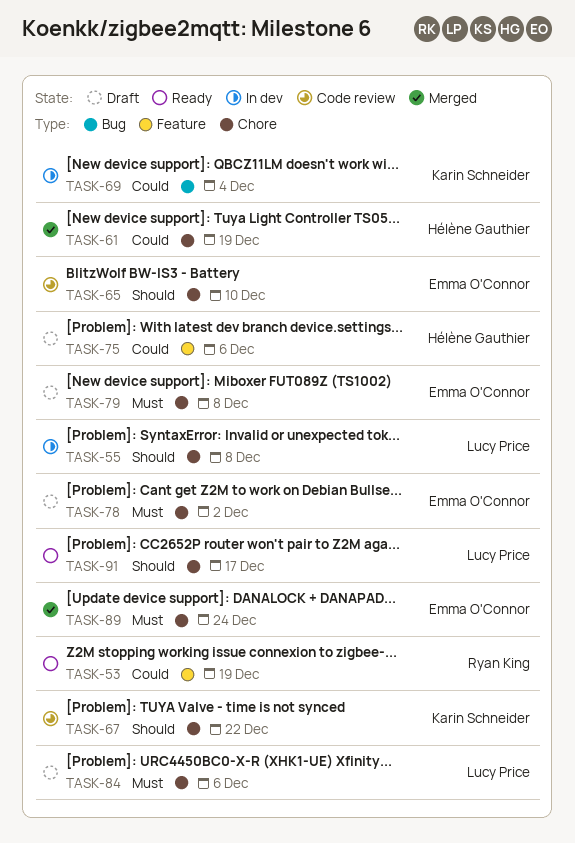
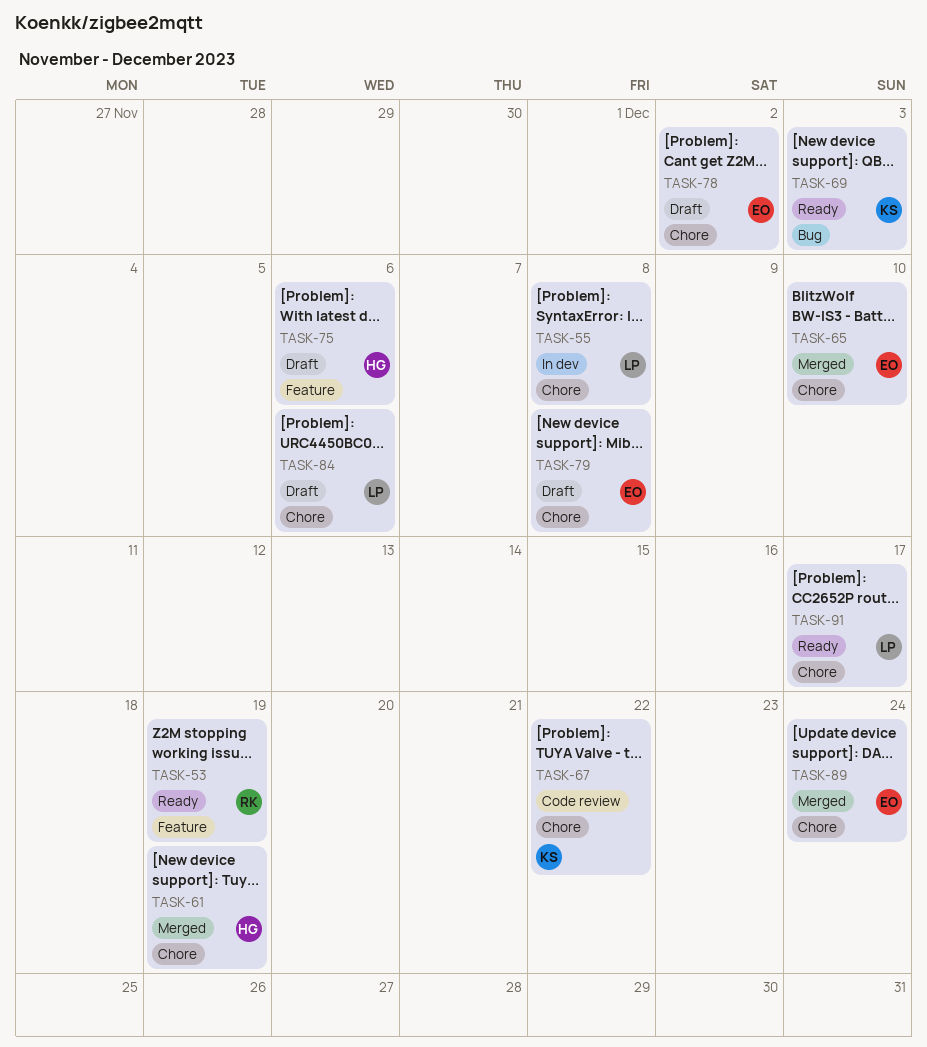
TASK-65, status: Code review -> Merged
TASK-69, status: In dev -> Ready
TASK-69, due: Dec 4 -> Dec 3

